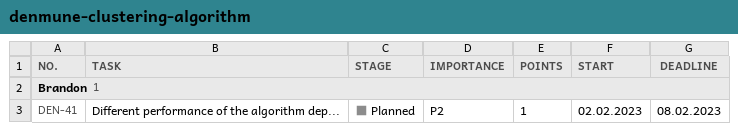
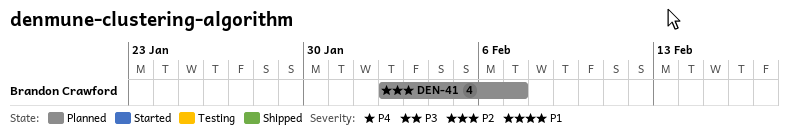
DEN-41, estimate: 1 -> 4
DEN-41, due: Feb 8 -> Feb 7

